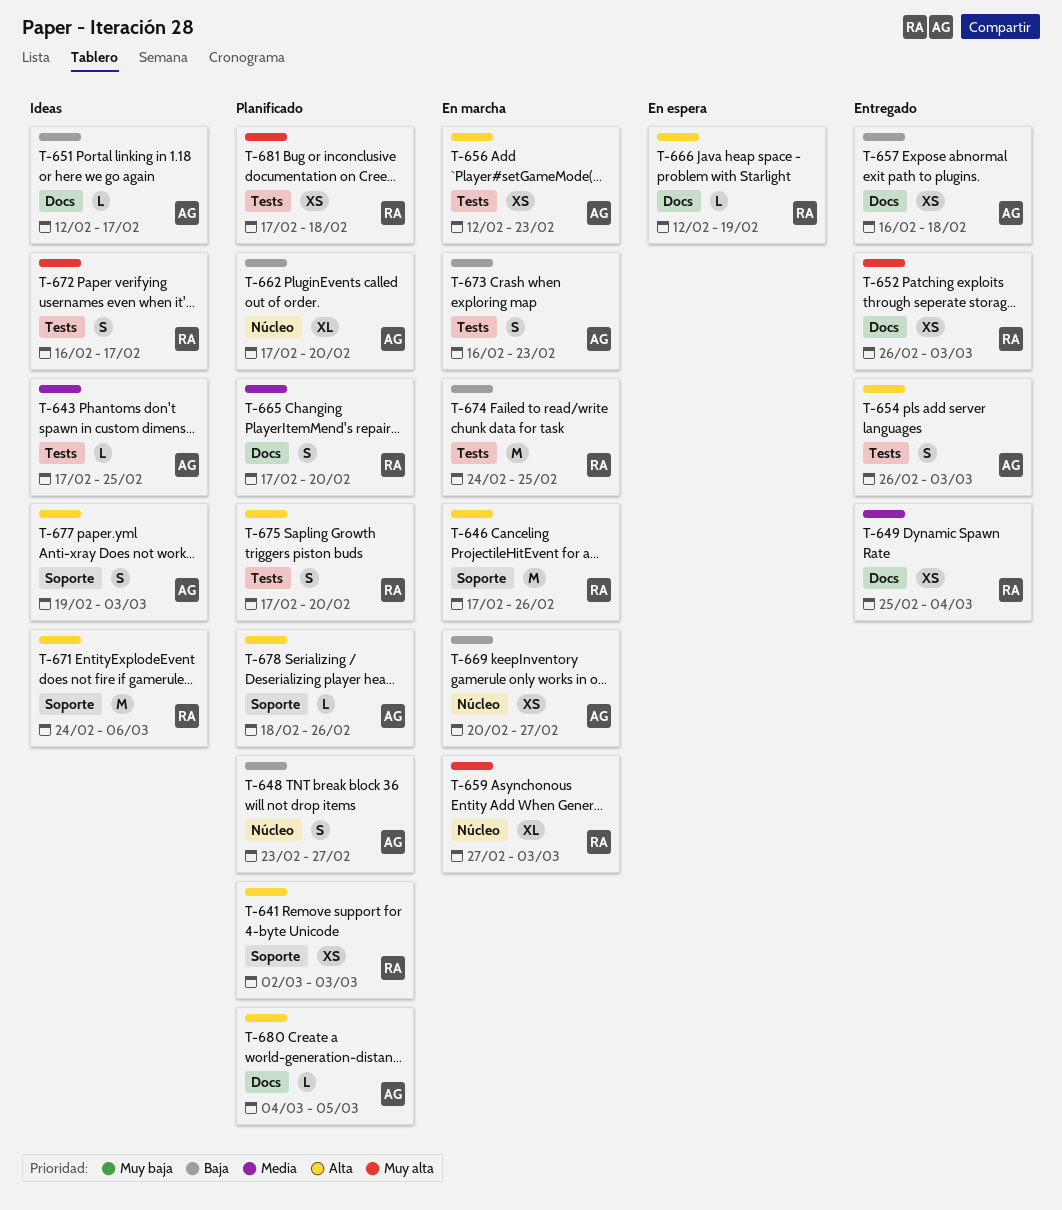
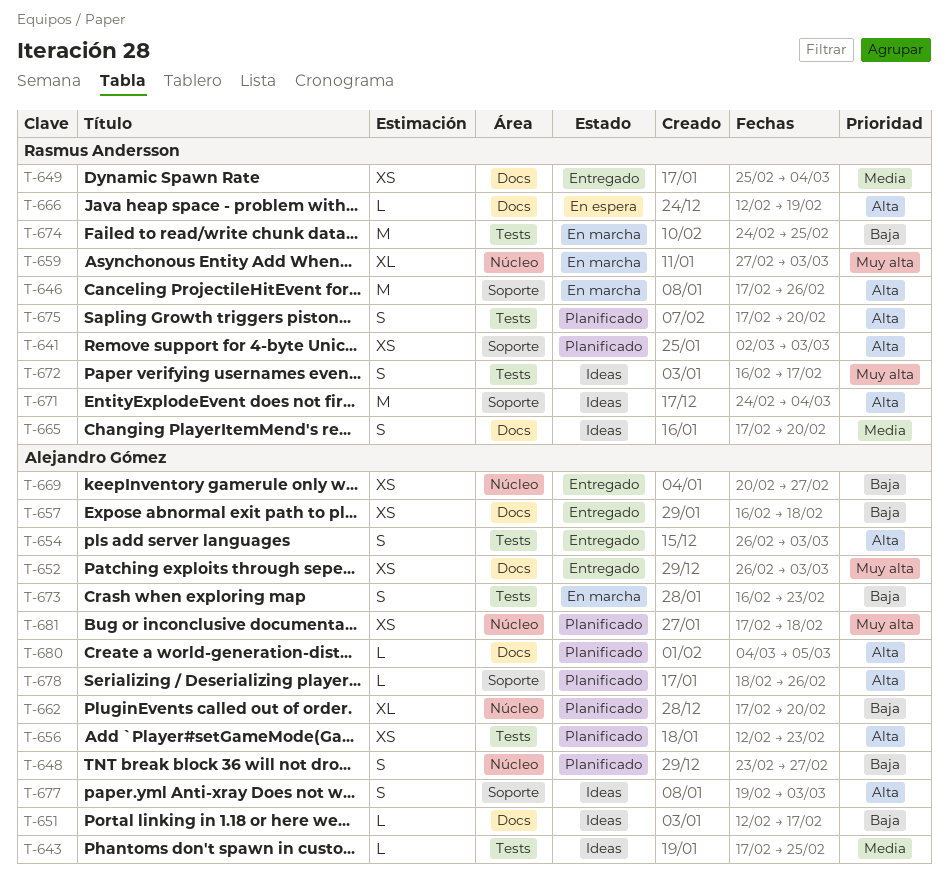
T-652, owner: Rasmus Andersson -> Alejandro Gómez
T-656, status: En marcha -> Planificado
T-665, status: Planificado -> Ideas
T-669, status: En marcha -> Entregado
T-671, due: Mar 6 -> Mar 4
T-681, owner: Rasmus Andersson -> Alejandro Gómez
T-681, label: Tests -> Núcleo

